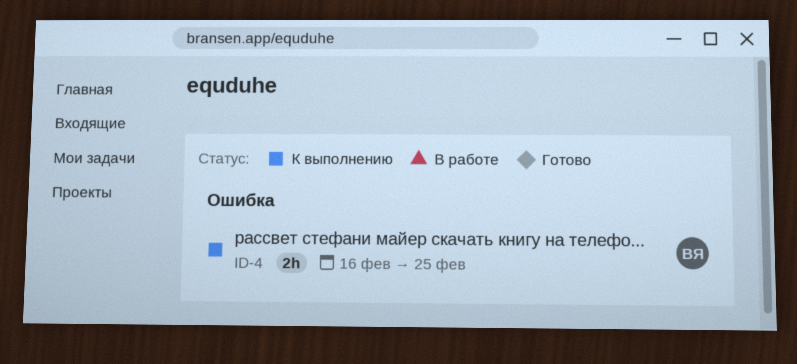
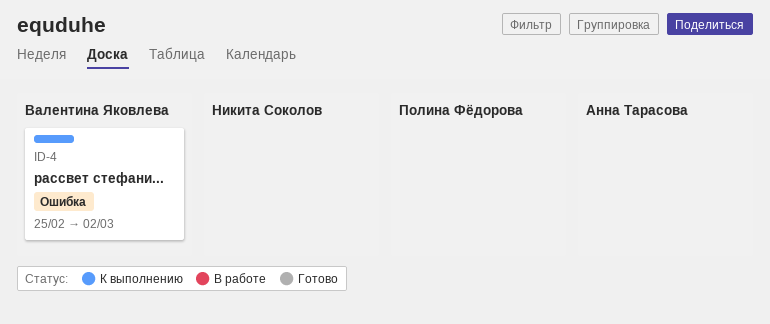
ID-4, start: Feb 16 -> Feb 25
ID-4, due: Feb 25 -> Mar 2

